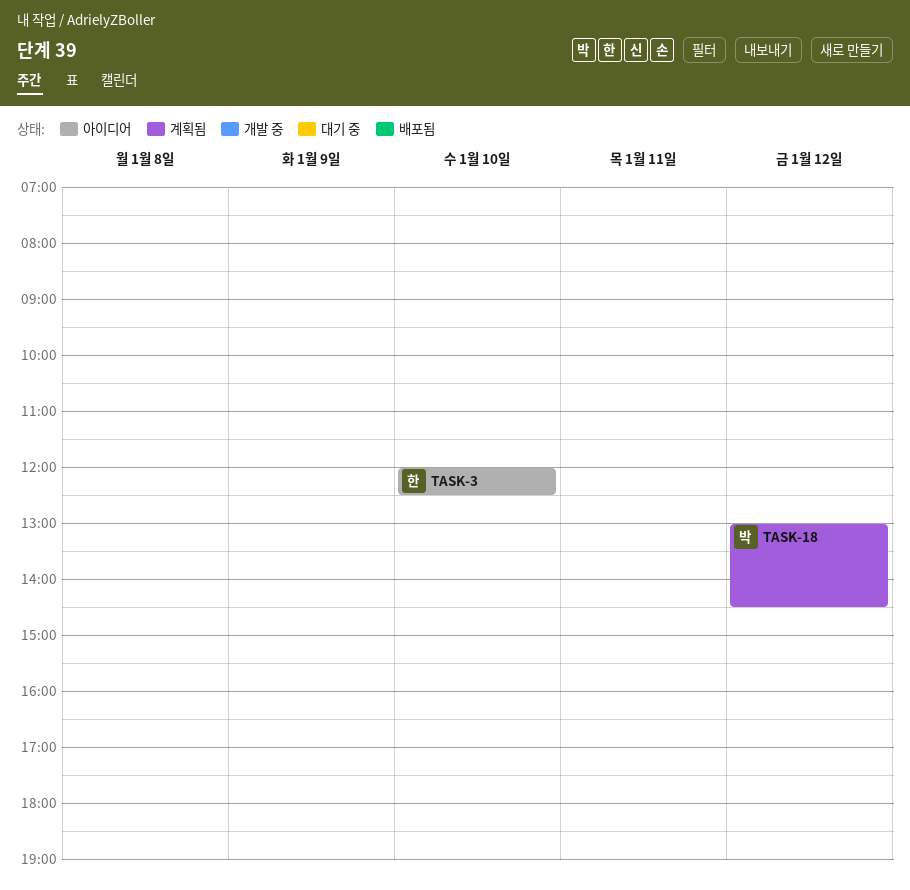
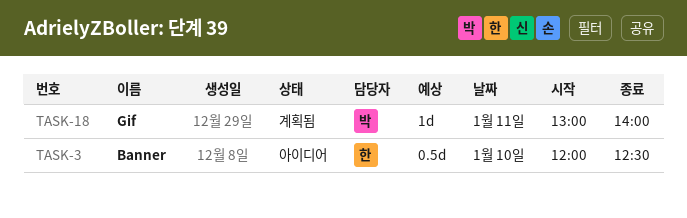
TASK-18, day: Jan 12 -> Jan 11
TASK-18, ends: 14:30 -> 14:00

